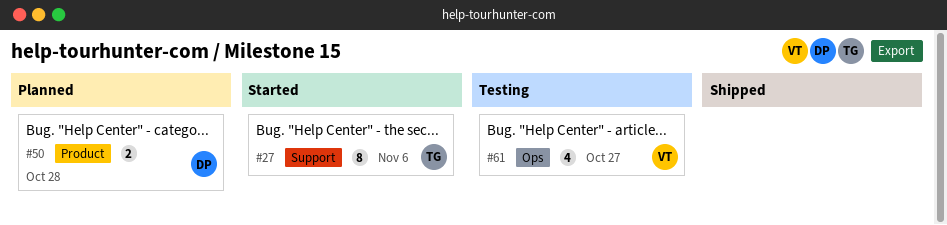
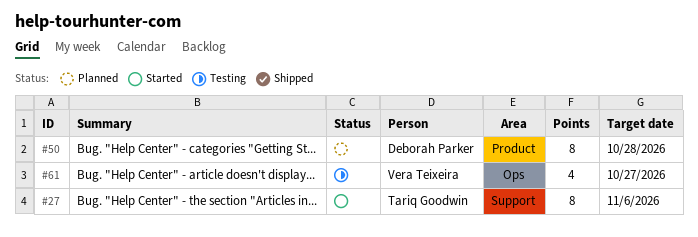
#50, estimate: 2 -> 8

